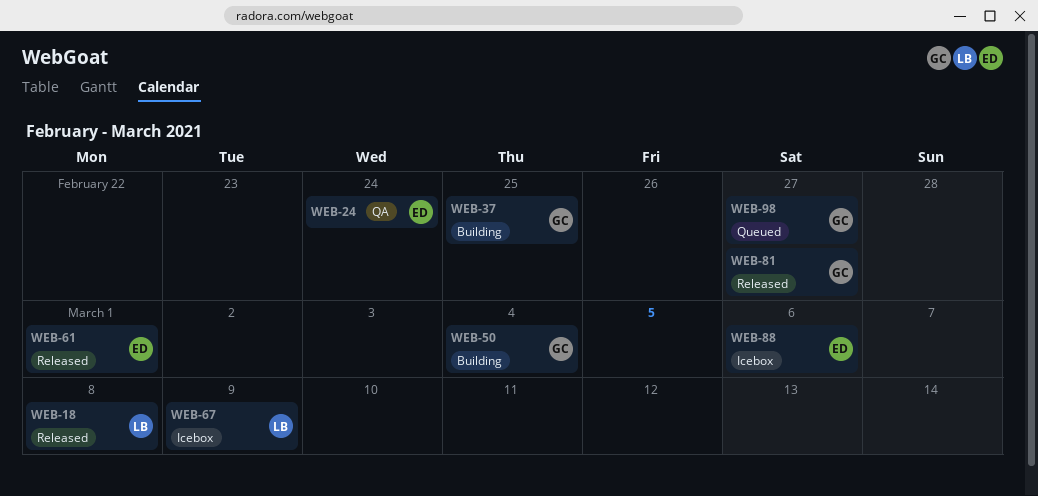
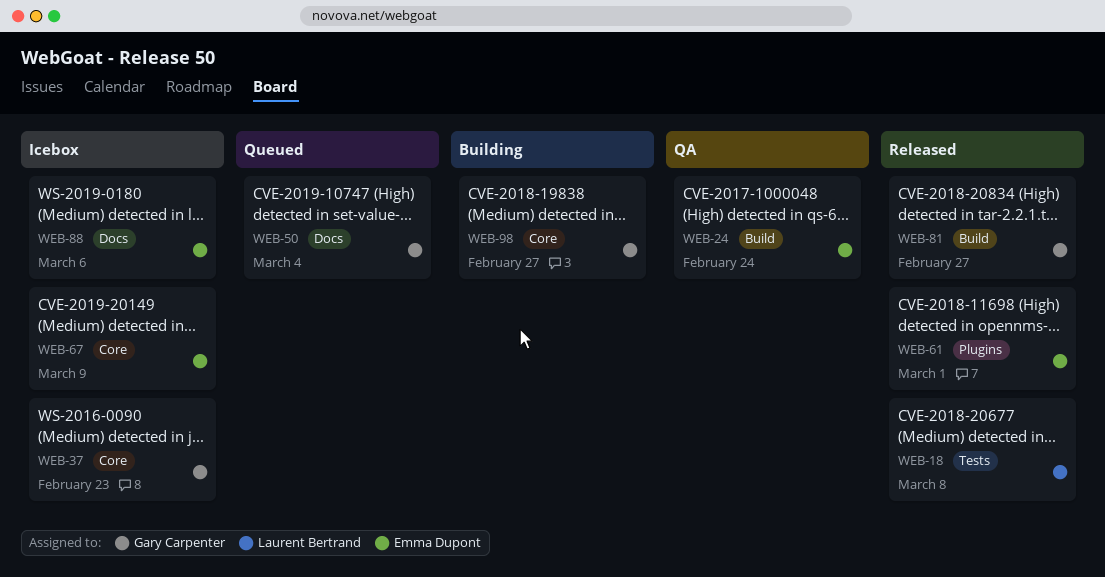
WEB-37, status: Building -> Icebox
WEB-37, due: Feb 25 -> Feb 23
WEB-50, status: Building -> Queued
WEB-67, owner: Laurent Bertrand -> Emma Dupont
WEB-98, status: Queued -> Building

